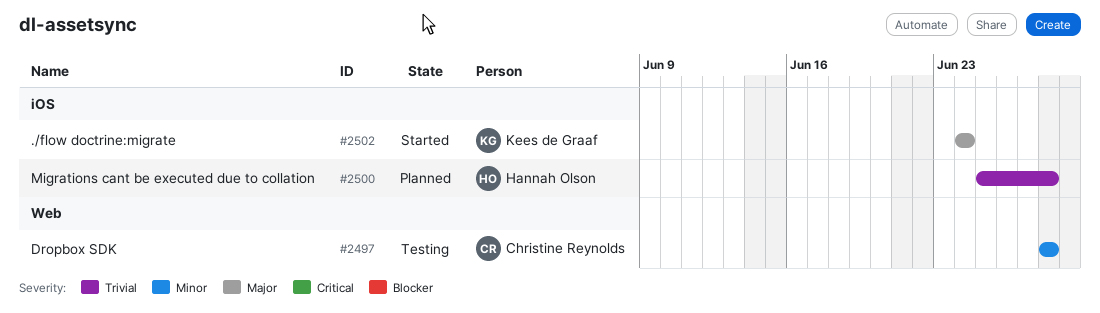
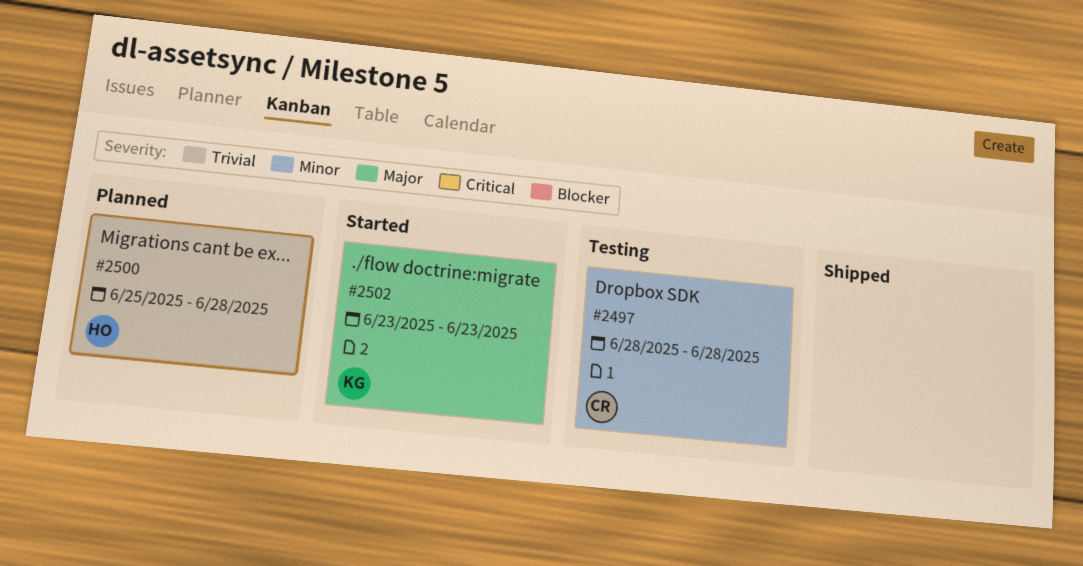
#2502, start: Jun 24 -> Jun 23
#2502, due: Jun 24 -> Jun 23

